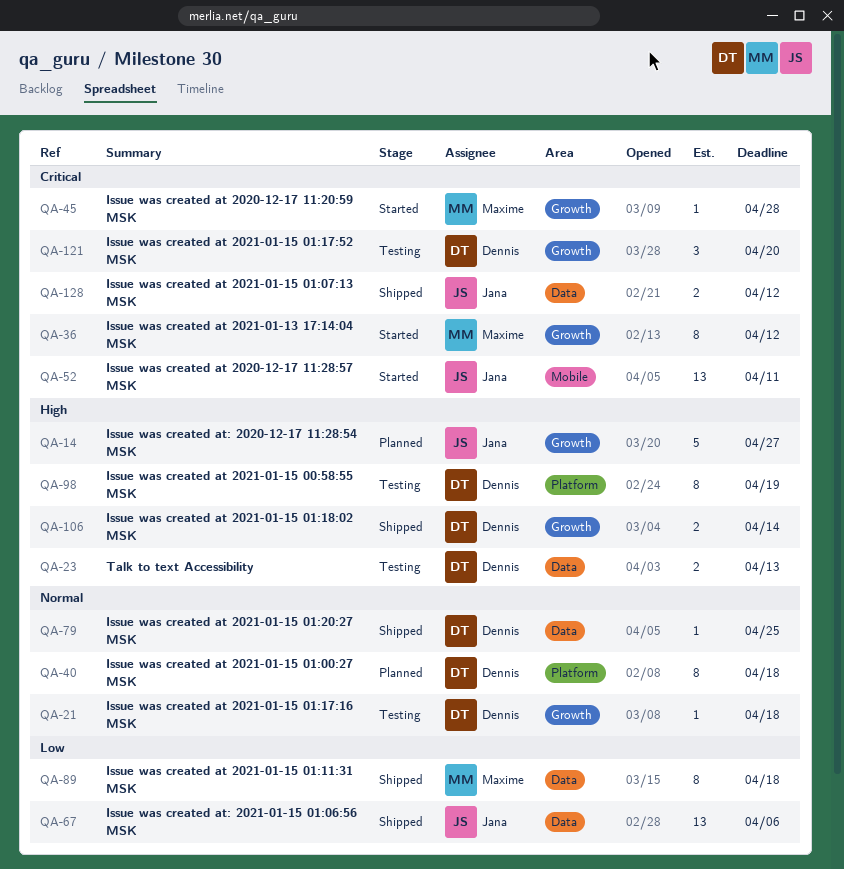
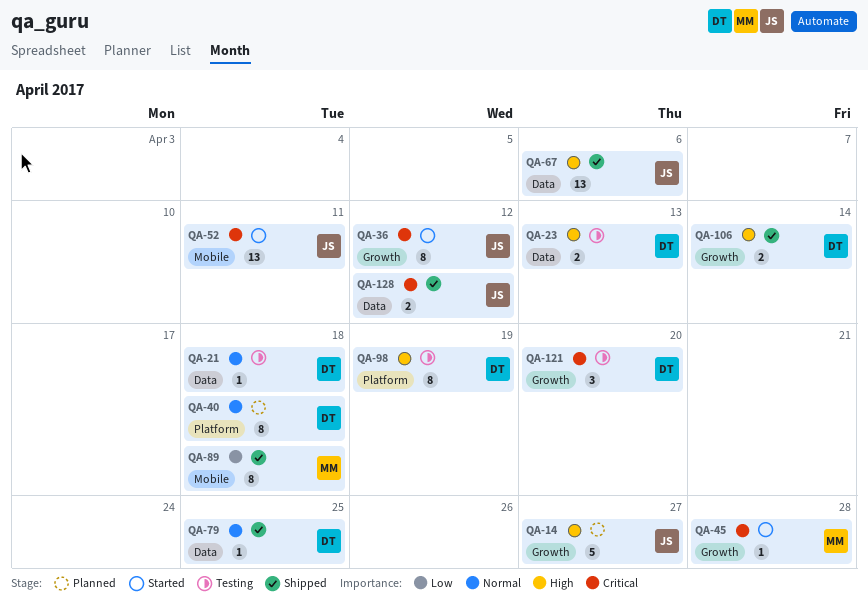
QA-21, label: Growth -> Data
QA-36, owner: Maxime -> Jana
QA-67, priority: Low -> High
QA-89, label: Data -> Mobile

